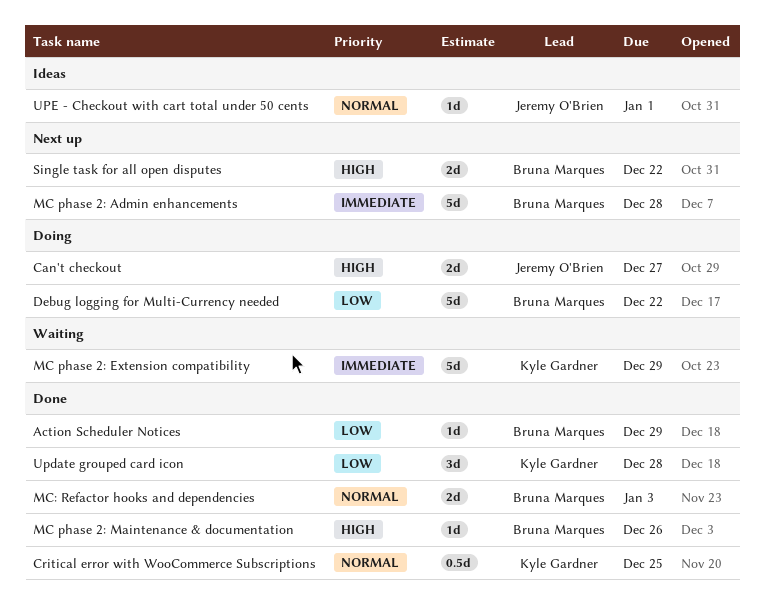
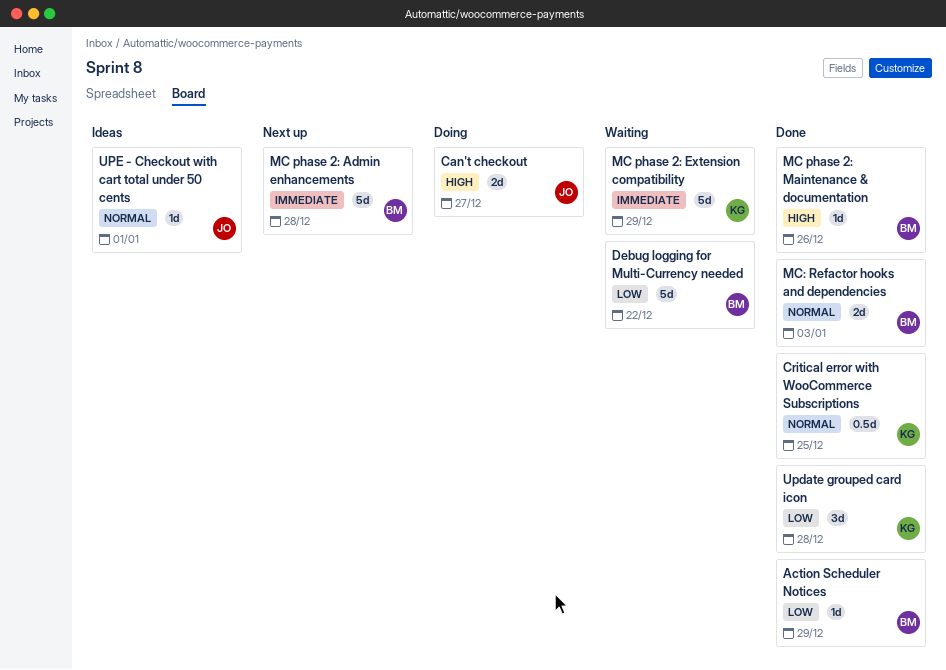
Debug logging for Multi-Currency needed, status: Doing -> Waiting
Single task for all open disputes: present -> none

